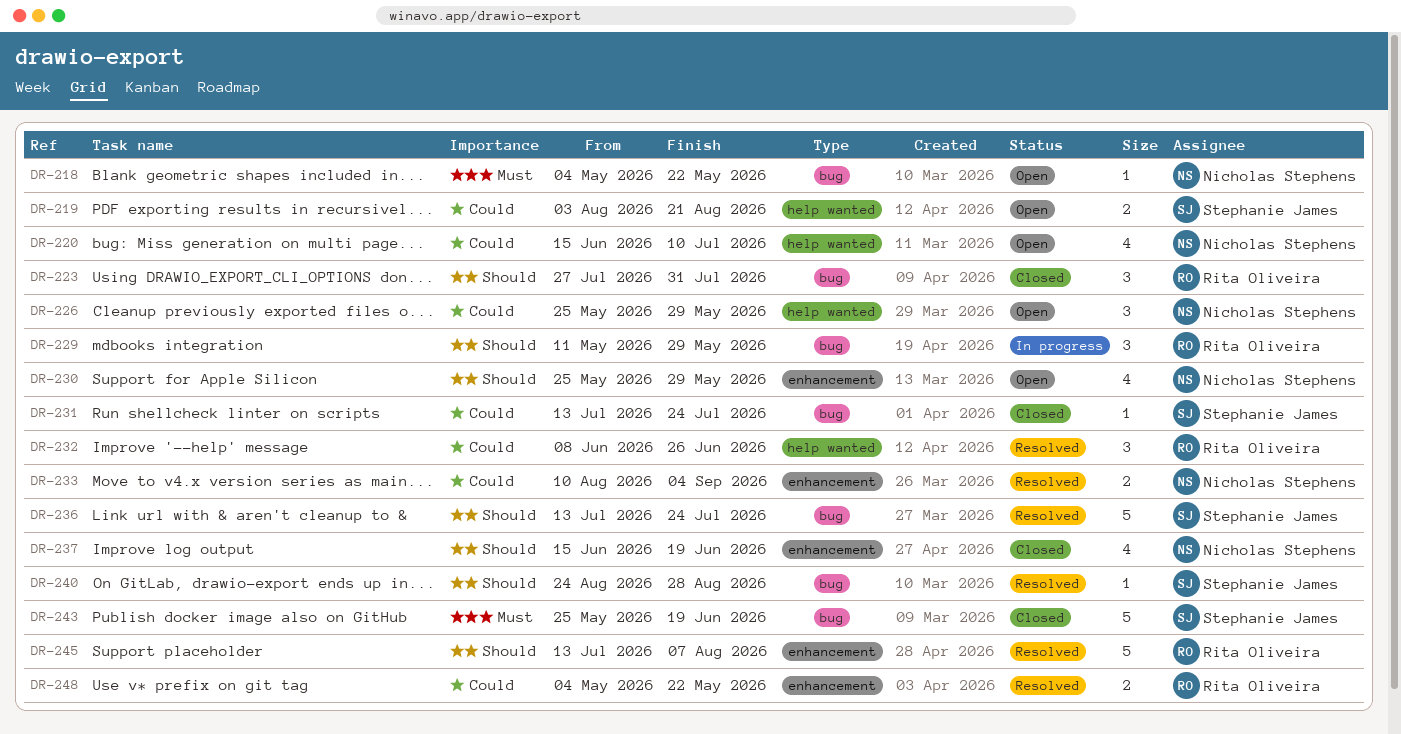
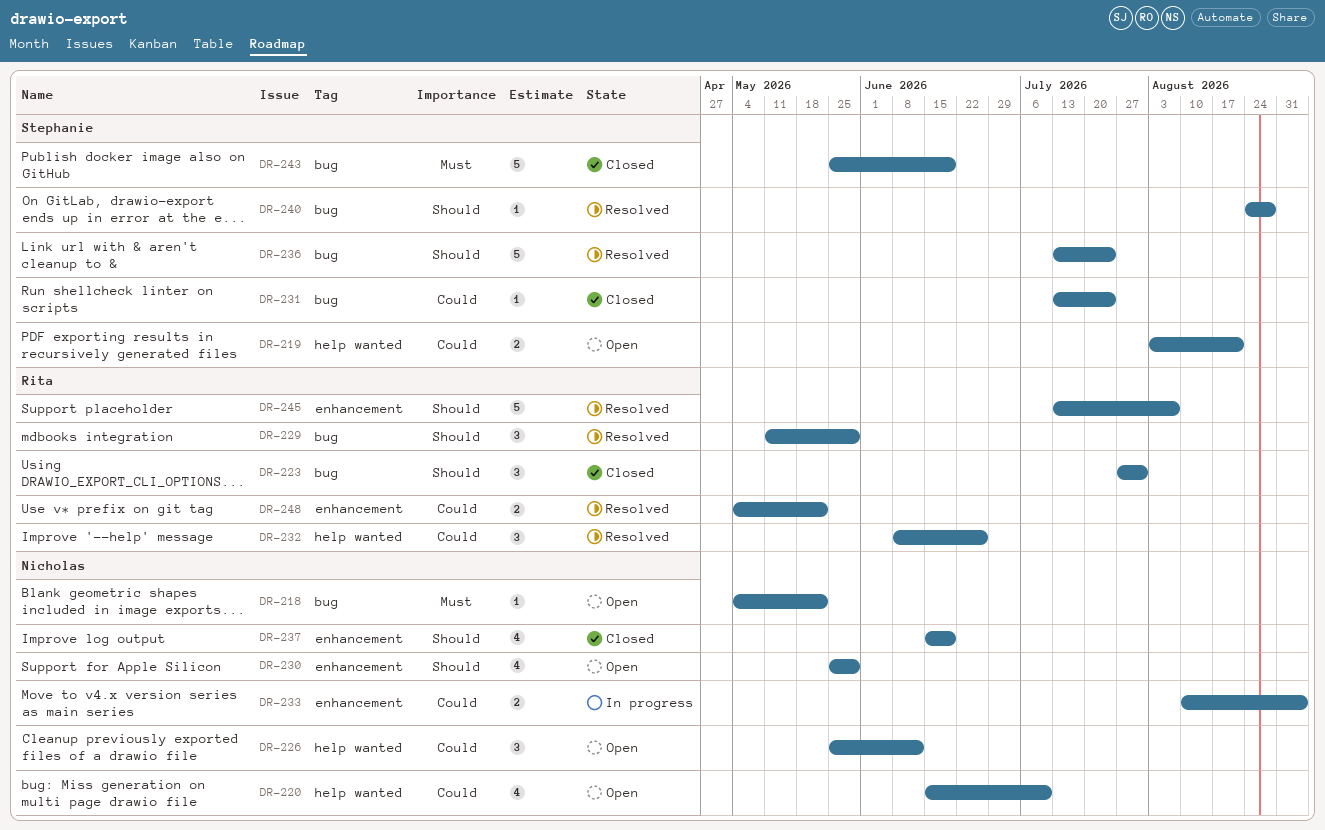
DR-226, due: May 29 -> Jun 12
DR-229, status: In progress -> Resolved
DR-233, status: Resolved -> In progress

